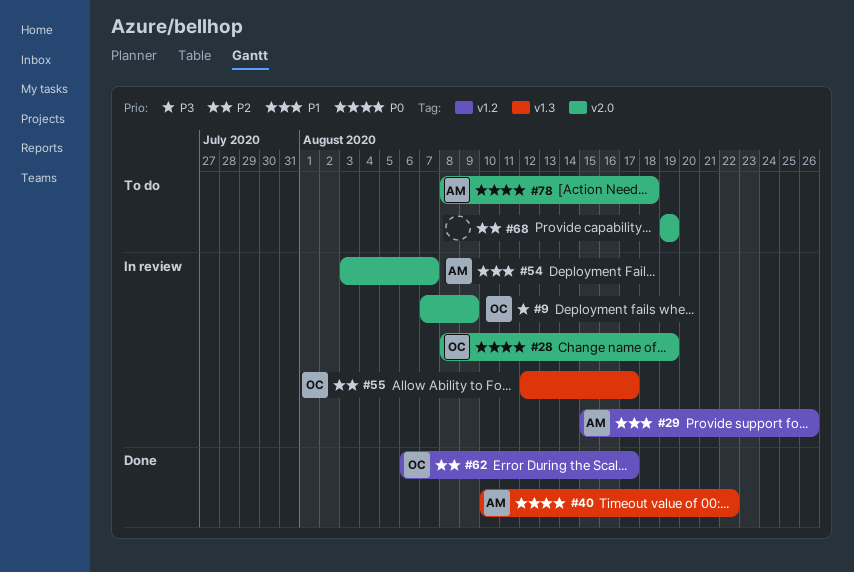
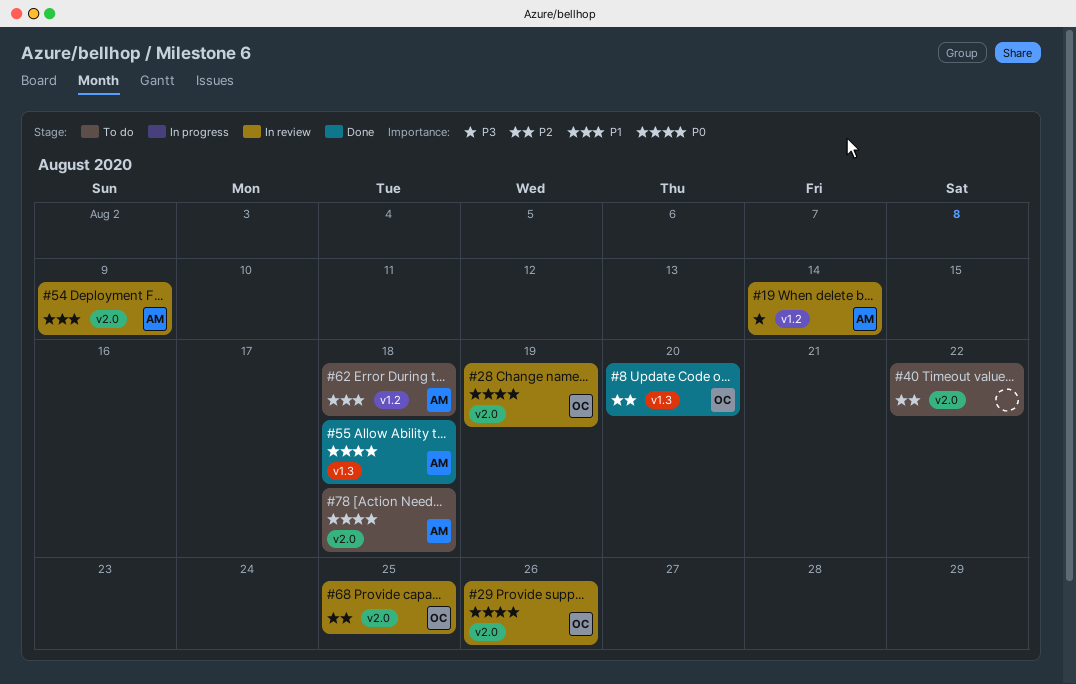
#8: none -> present
#9: present -> none
#19: none -> present
#29, owner: AM -> OC
#29, priority: P1 -> P0
#29, label: v1.2 -> v2.0
#40, status: Done -> To do
#40, owner: AM -> none
#40, priority: P0 -> P2
#40, label: v1.3 -> v2.0
#54, due: Aug 7 -> Aug 9
#55, status: In review -> Done
#55, owner: OC -> AM
#55, priority: P2 -> P0
#55, due: Aug 17 -> Aug 18
#62, status: Done -> To do
#62, owner: OC -> AM
#62, priority: P2 -> P1
#62, due: Aug 17 -> Aug 18
#68, status: To do -> In review
#68, owner: none -> OC
#68, due: Aug 19 -> Aug 25

